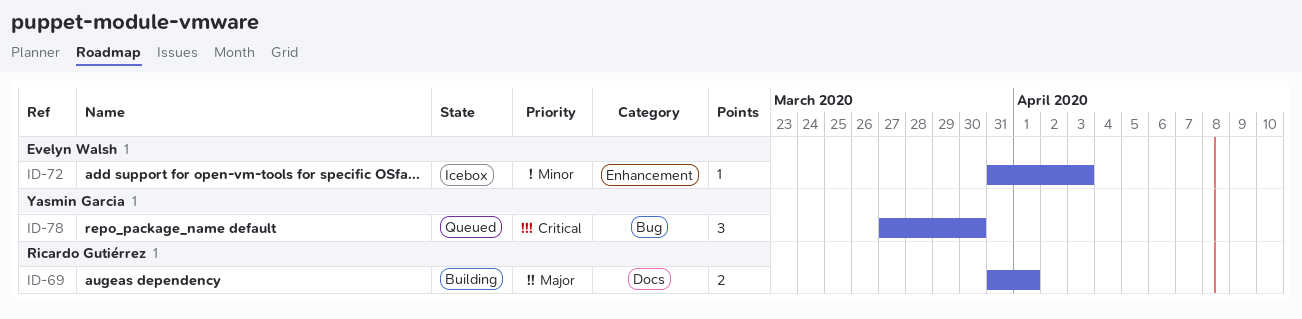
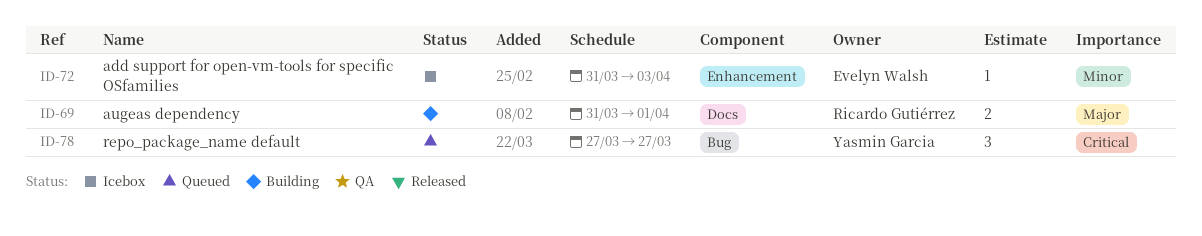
ID-78, due: Mar 30 -> Mar 27

